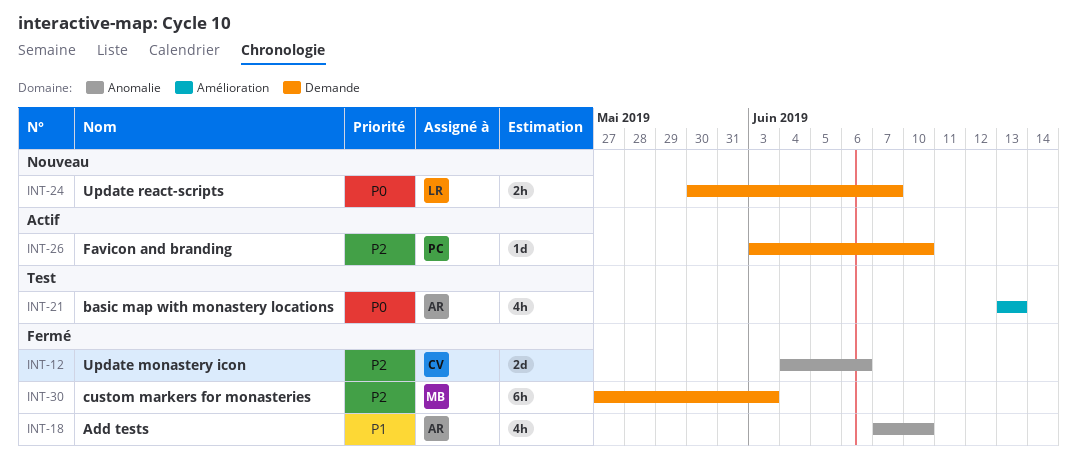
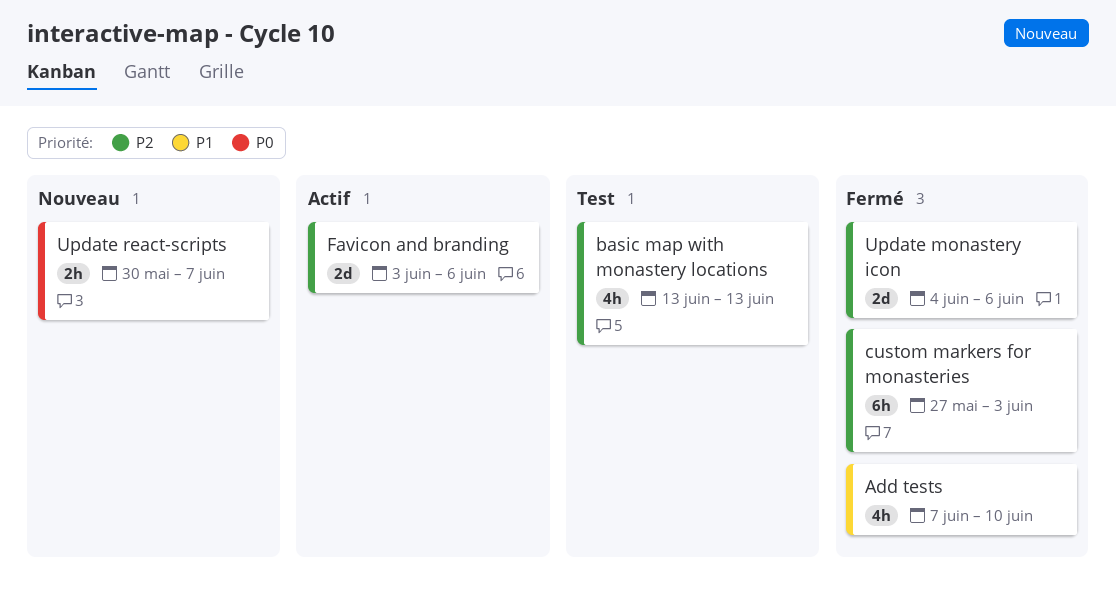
basic map with monastery locations, priority: P0 -> P2
Favicon and branding, estimate: 1d -> 2d
Favicon and branding, due: Jun 10 -> Jun 6

